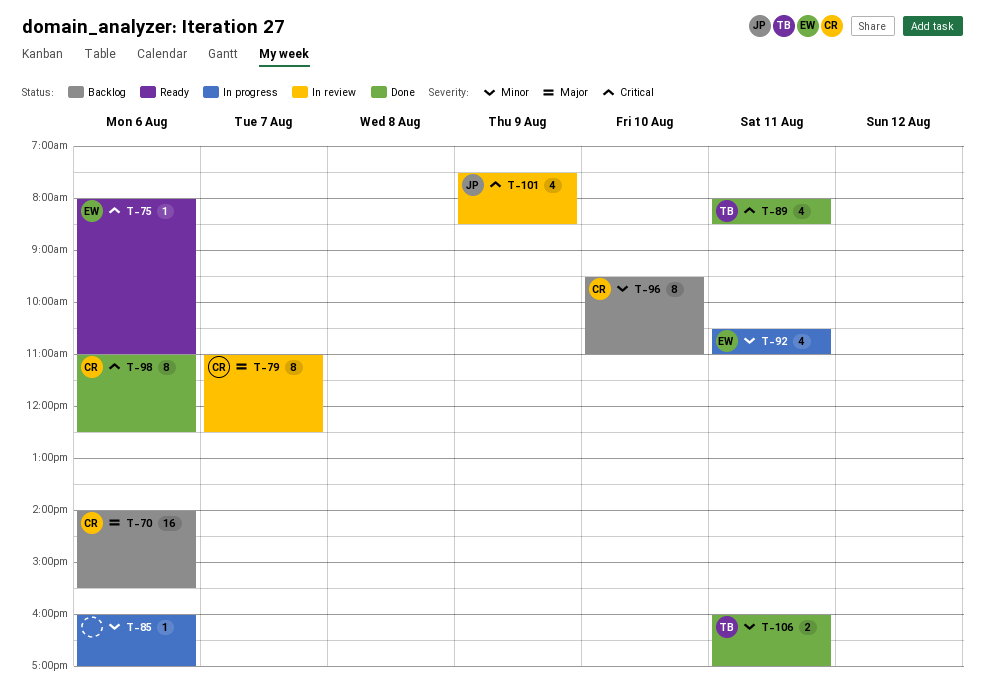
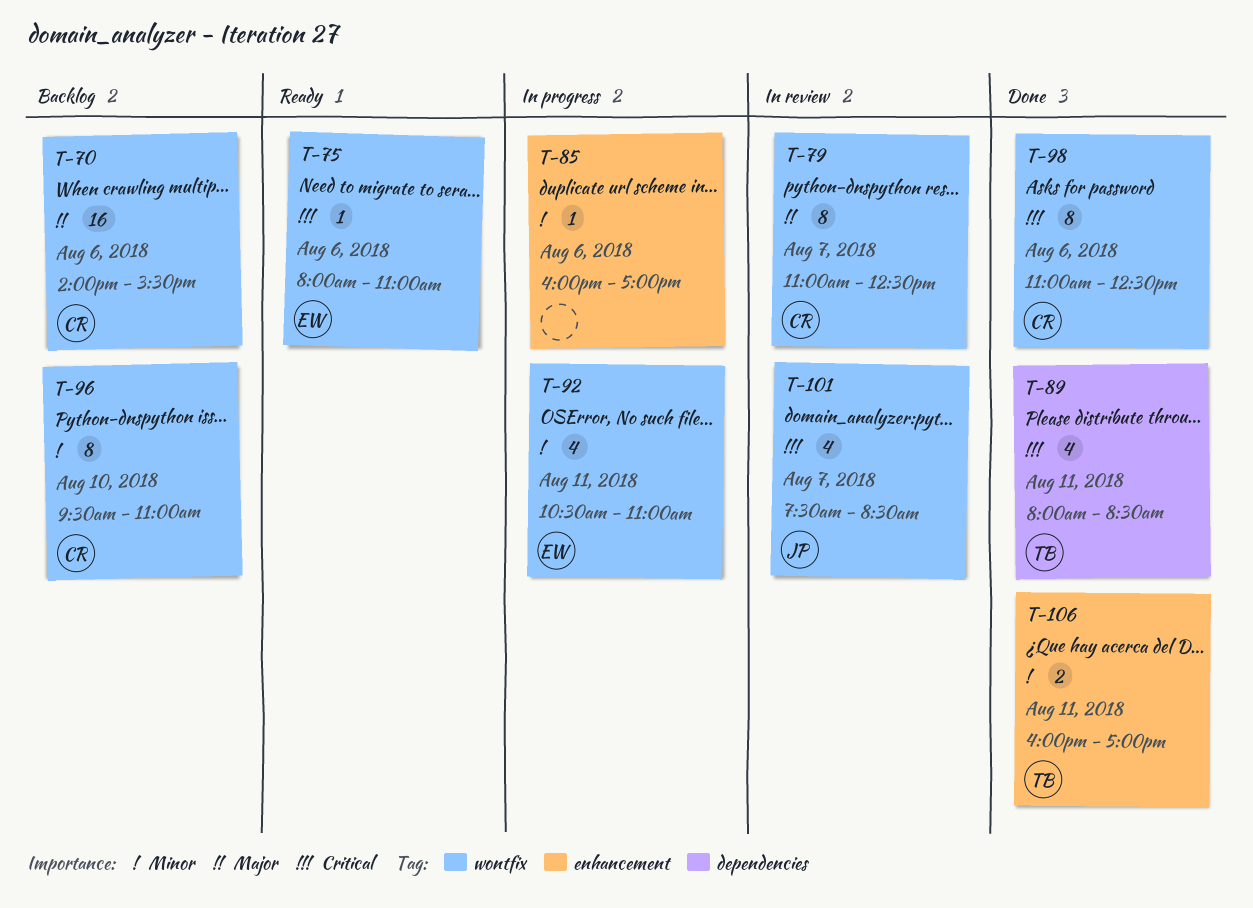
T-101, day: Aug 9 -> Aug 7

